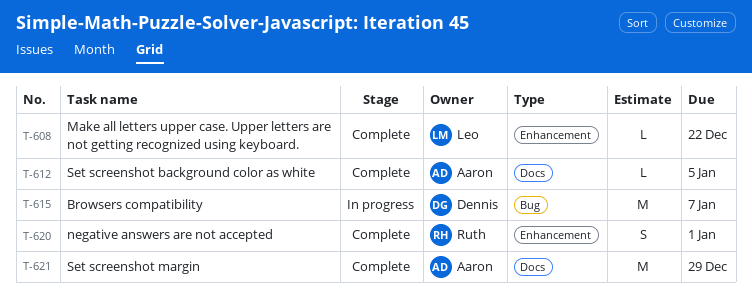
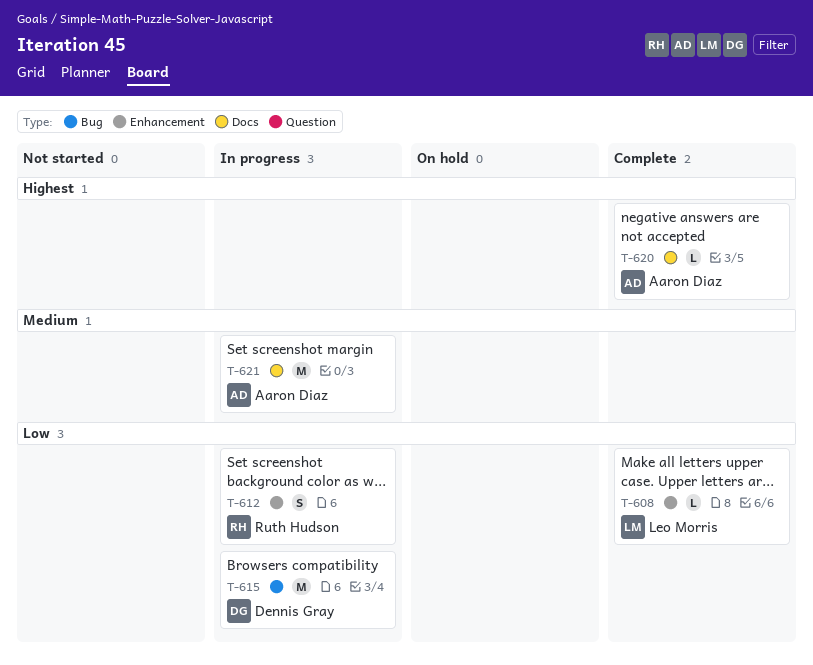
T-612, status: Complete -> In progress
T-612, owner: Aaron Diaz -> Ruth Hudson
T-612, label: Docs -> Enhancement
T-612, estimate: L -> S
T-620, owner: Ruth Hudson -> Aaron Diaz
T-620, label: Enhancement -> Docs
T-620, estimate: S -> L
T-621, status: Complete -> In progress

